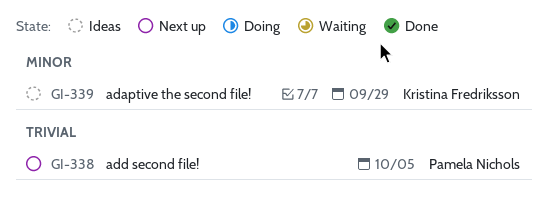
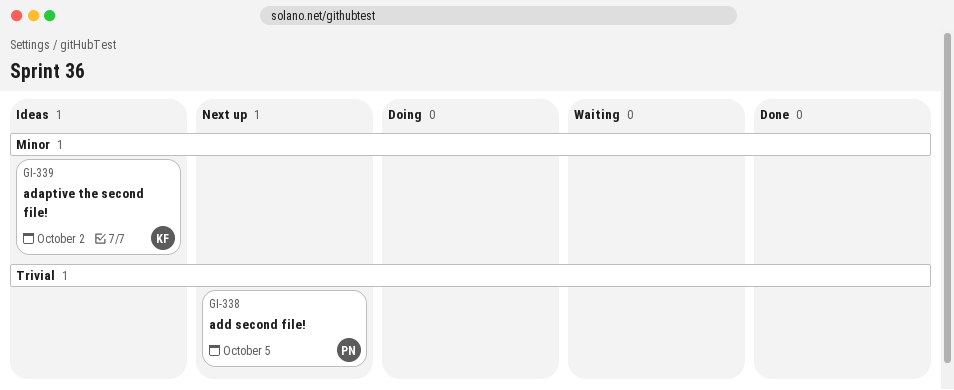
GI-339, due: Sep 29 -> Oct 2

